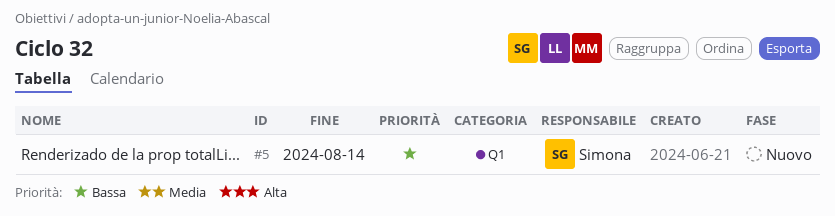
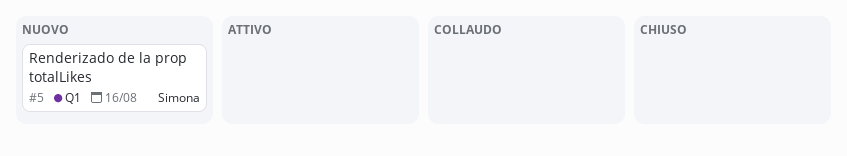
#5, due: Aug 14 -> Aug 16

